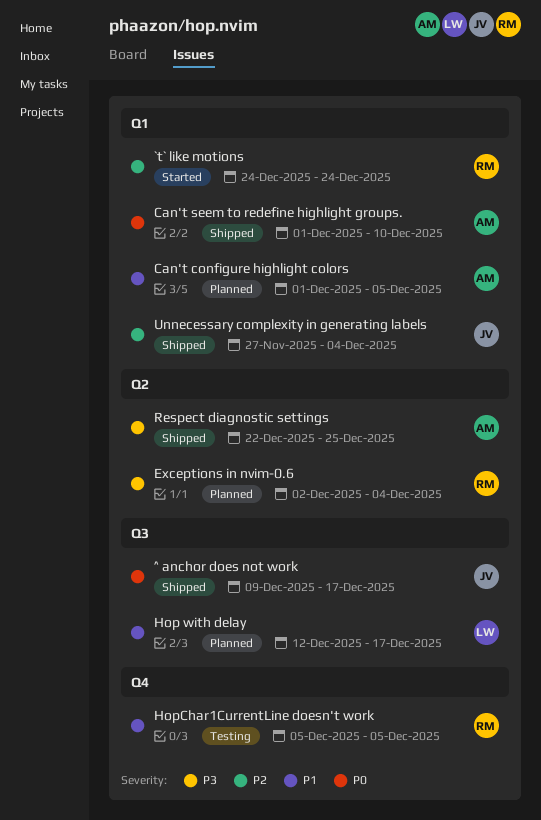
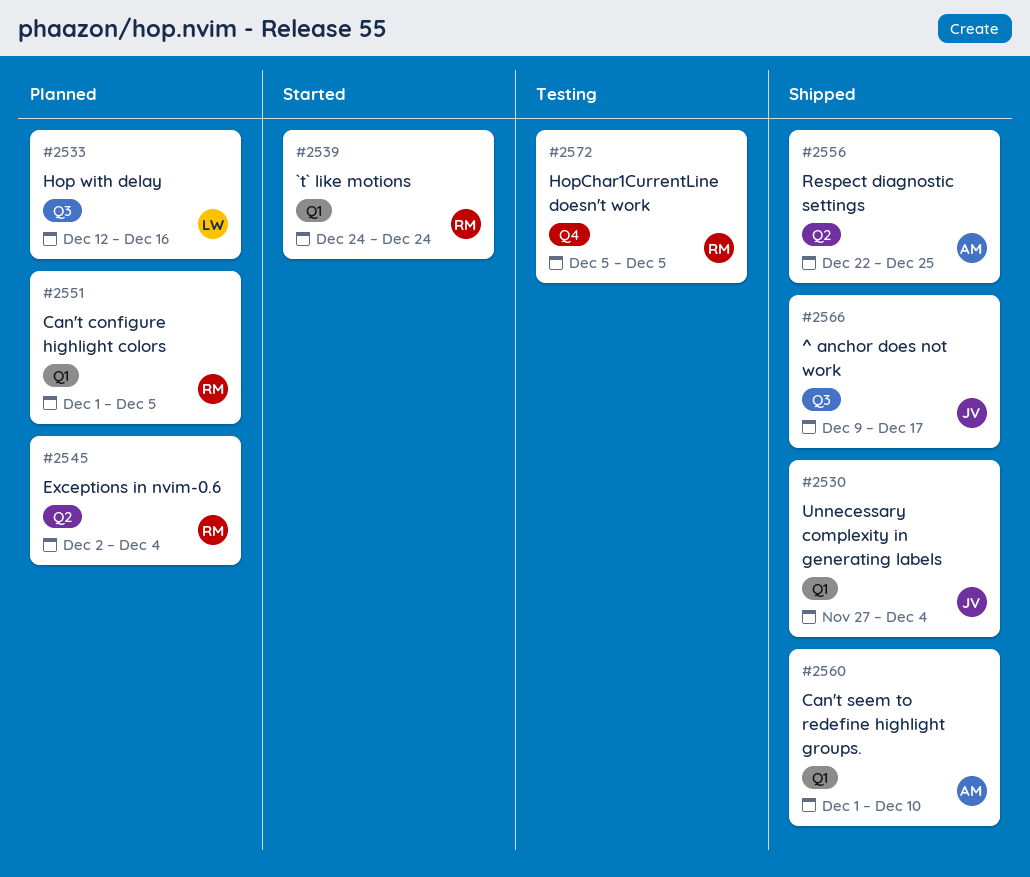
Can't configure highlight colors, owner: AM -> RM
Hop with delay, due: Dec 17 -> Dec 16

